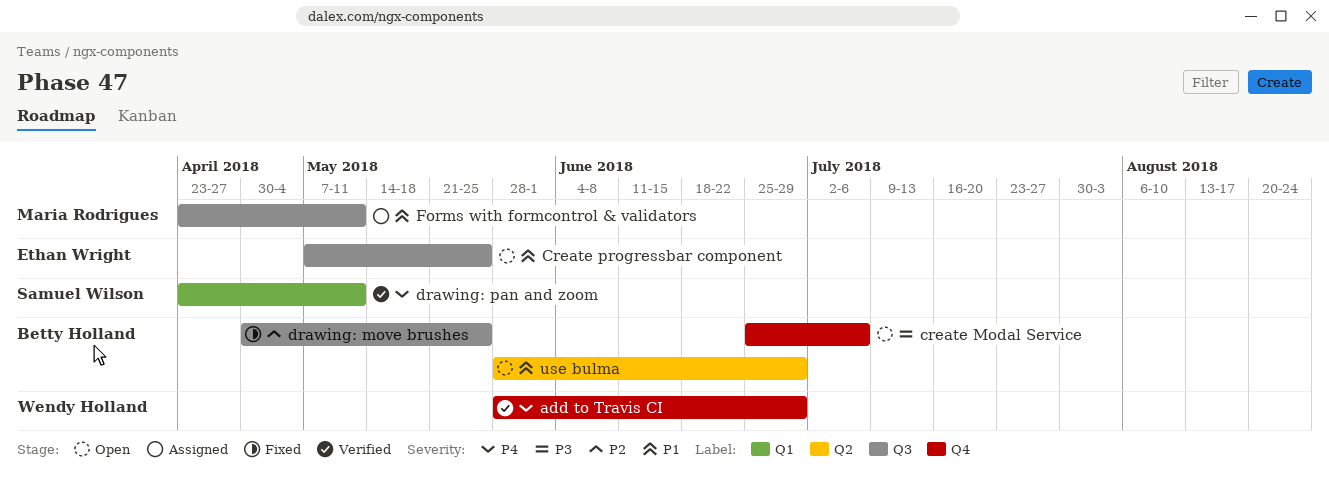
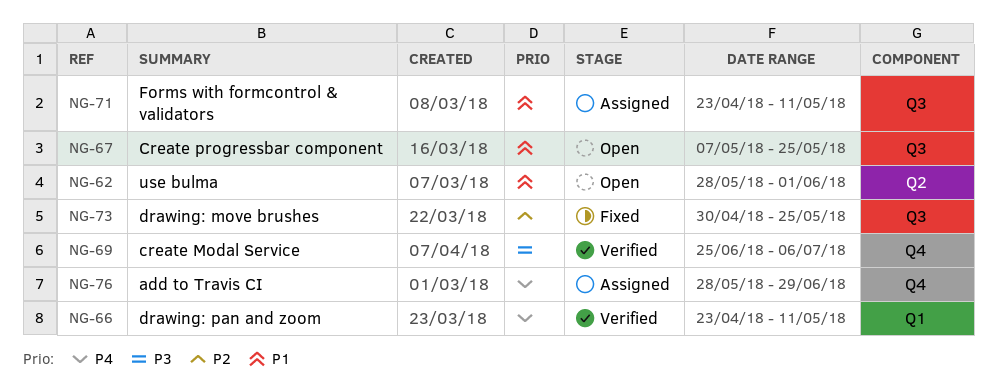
add to Travis CI, status: Verified -> Assigned
create Modal Service, status: Open -> Verified
use bulma, due: Jun 29 -> Jun 1

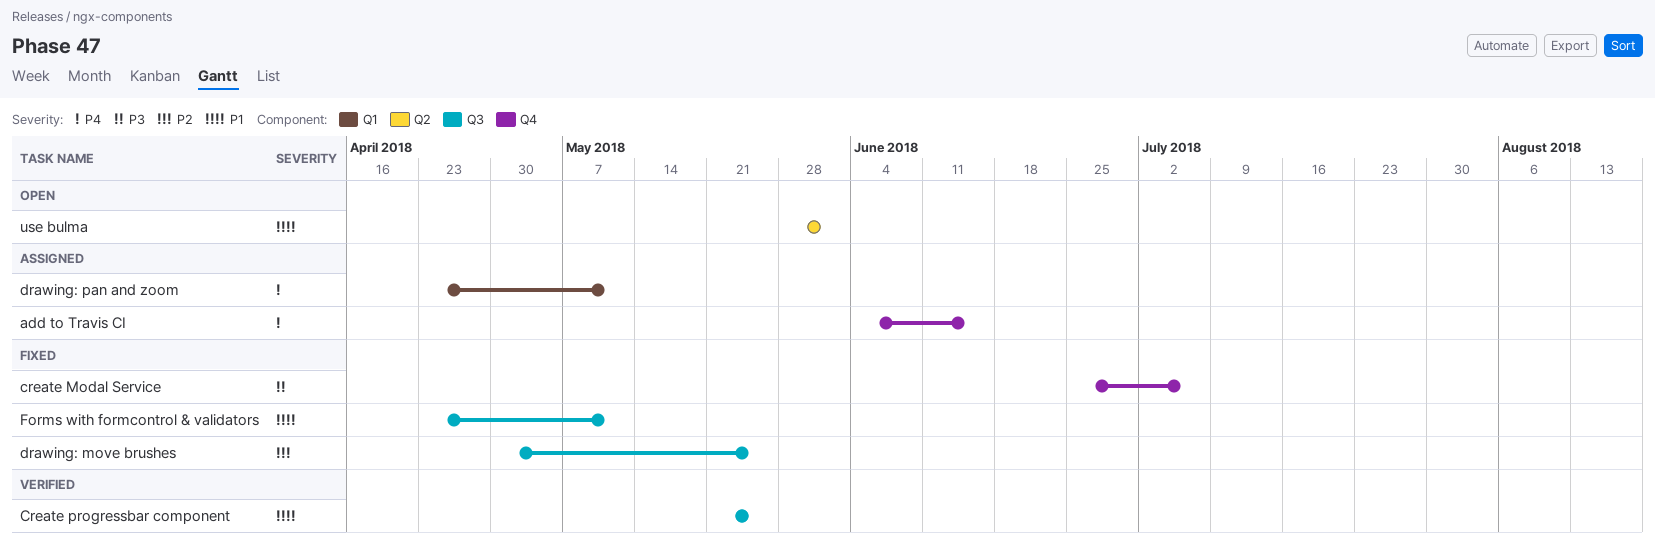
add to Travis CI, start: May 28 -> Jun 4
add to Travis CI, due: Jun 29 -> Jun 15
create Modal Service, status: Verified -> Fixed
Create progressbar component, status: Open -> Verified
Create progressbar component, start: May 7 -> May 21
drawing: pan and zoom, status: Verified -> Assigned
Forms with formcontrol & validators, status: Assigned -> Fixed

